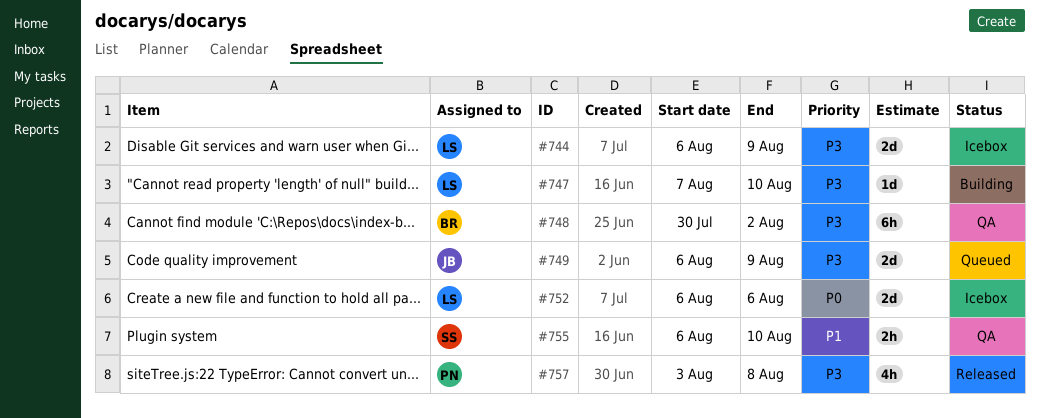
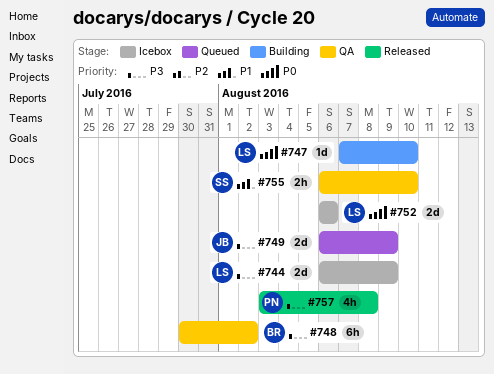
#747, priority: P3 -> P0

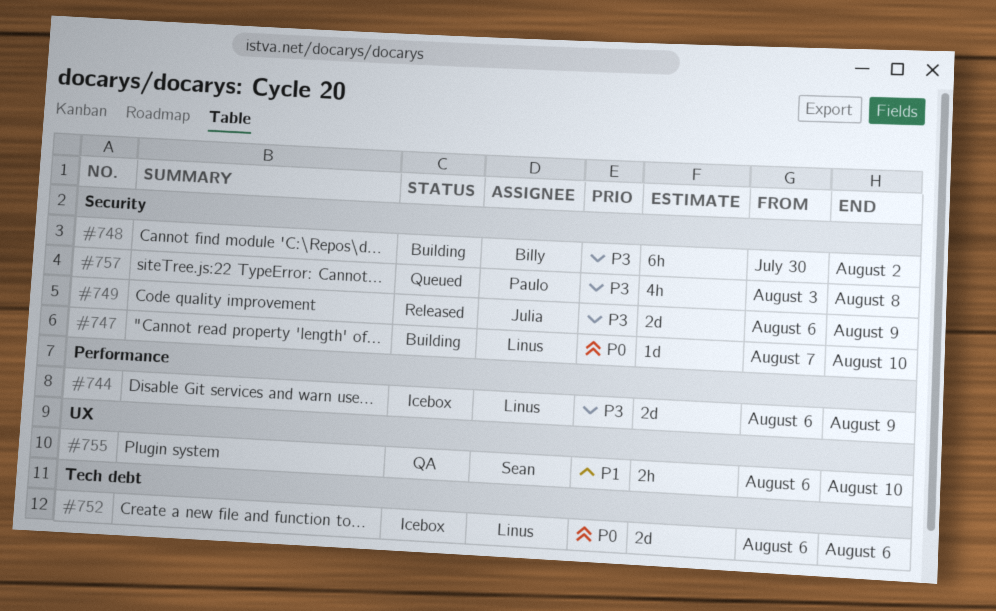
#748, status: QA -> Building
#749, status: Queued -> Released
#757, status: Released -> Queued

